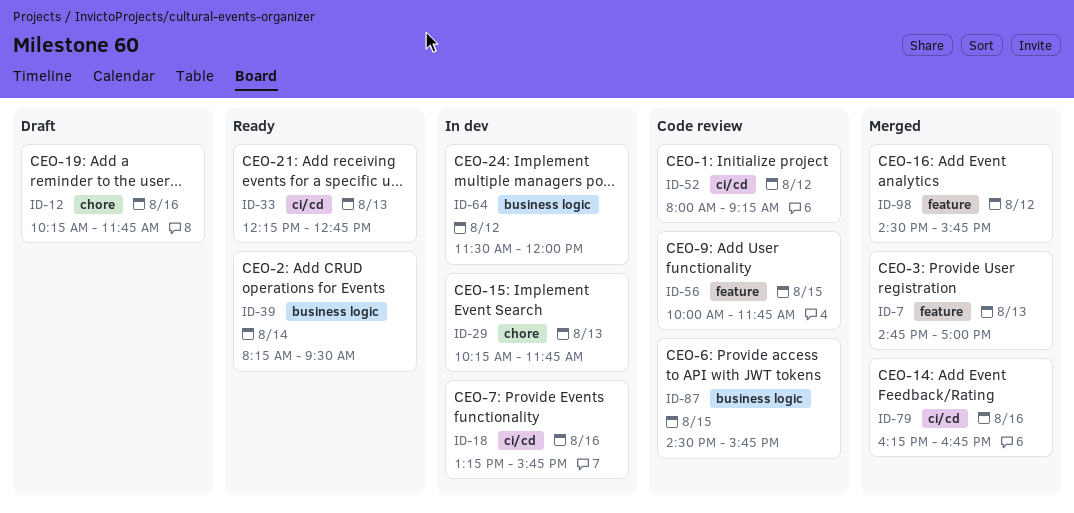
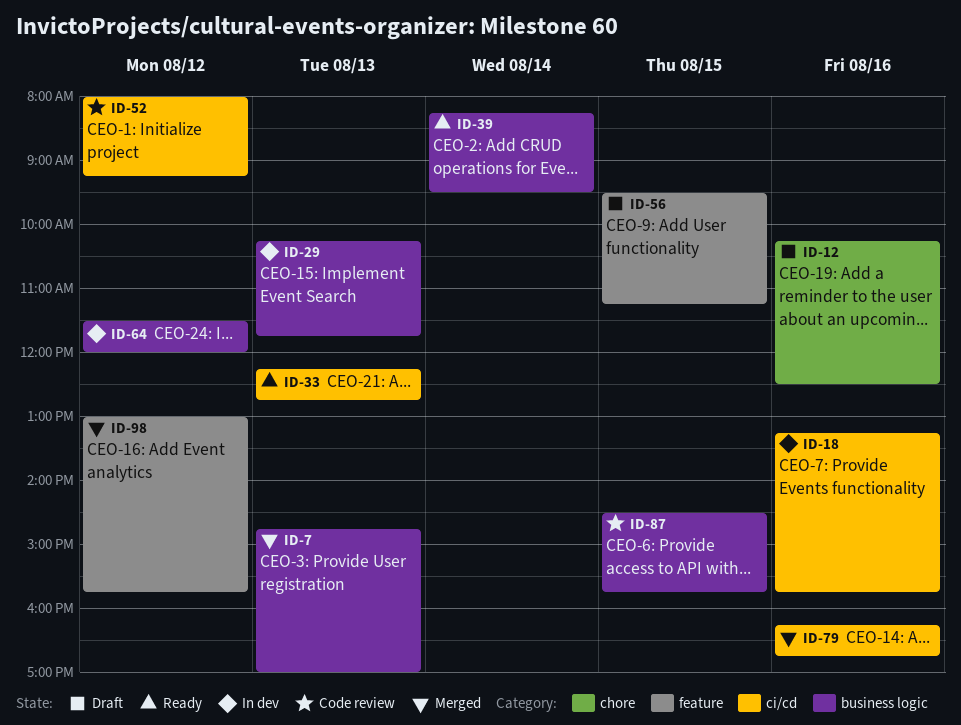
ID-7, label: feature -> business logic
ID-12, ends: 11:45 -> 12:30
ID-29, label: chore -> business logic
ID-56, status: Code review -> Draft
ID-56, begins: 10:00 -> 09:30
ID-56, ends: 11:45 -> 11:15
ID-98, begins: 14:30 -> 13:00

